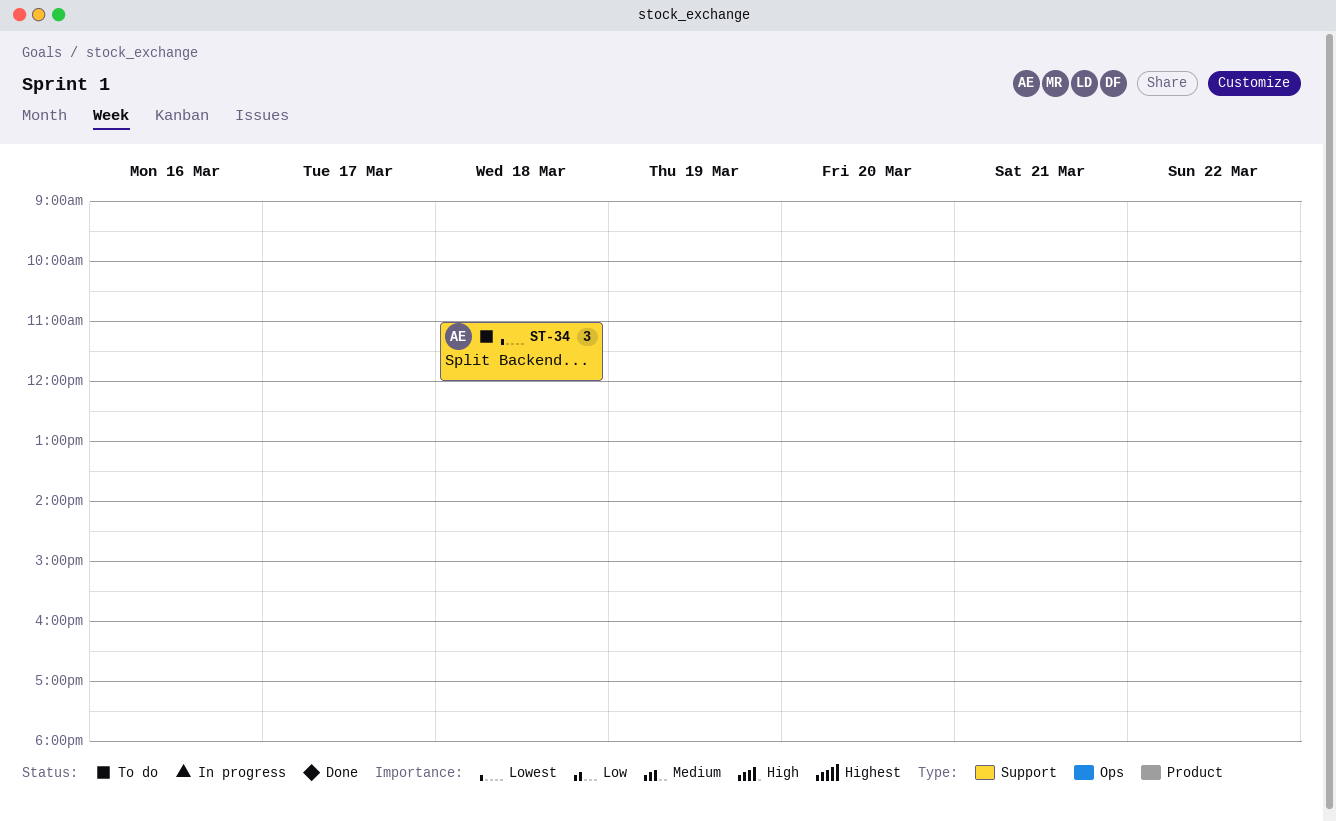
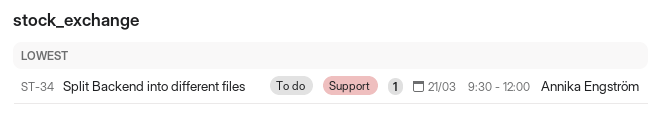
ST-34, estimate: 3 -> 1
ST-34, day: Mar 18 -> Mar 21
ST-34, begins: 11:00 -> 09:30

